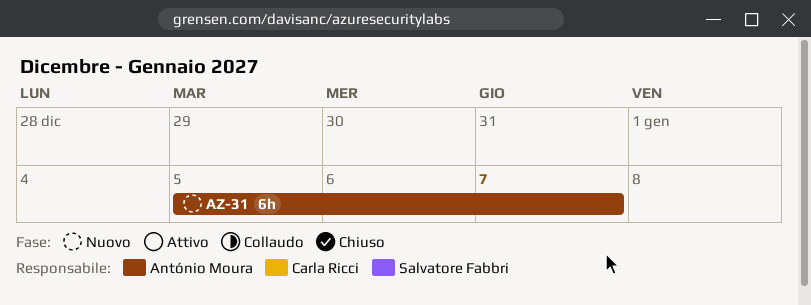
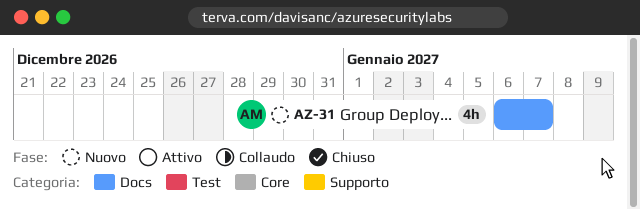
AZ-31, estimate: 6h -> 4h
AZ-31, start: Jan 5 -> Jan 6

